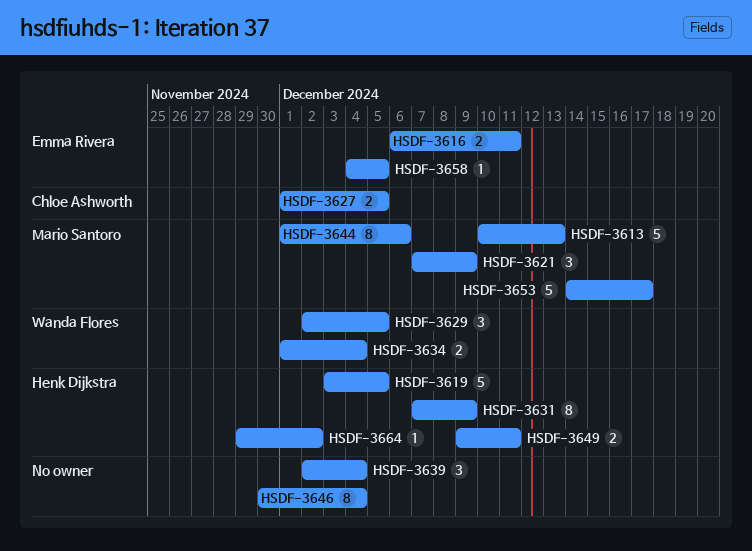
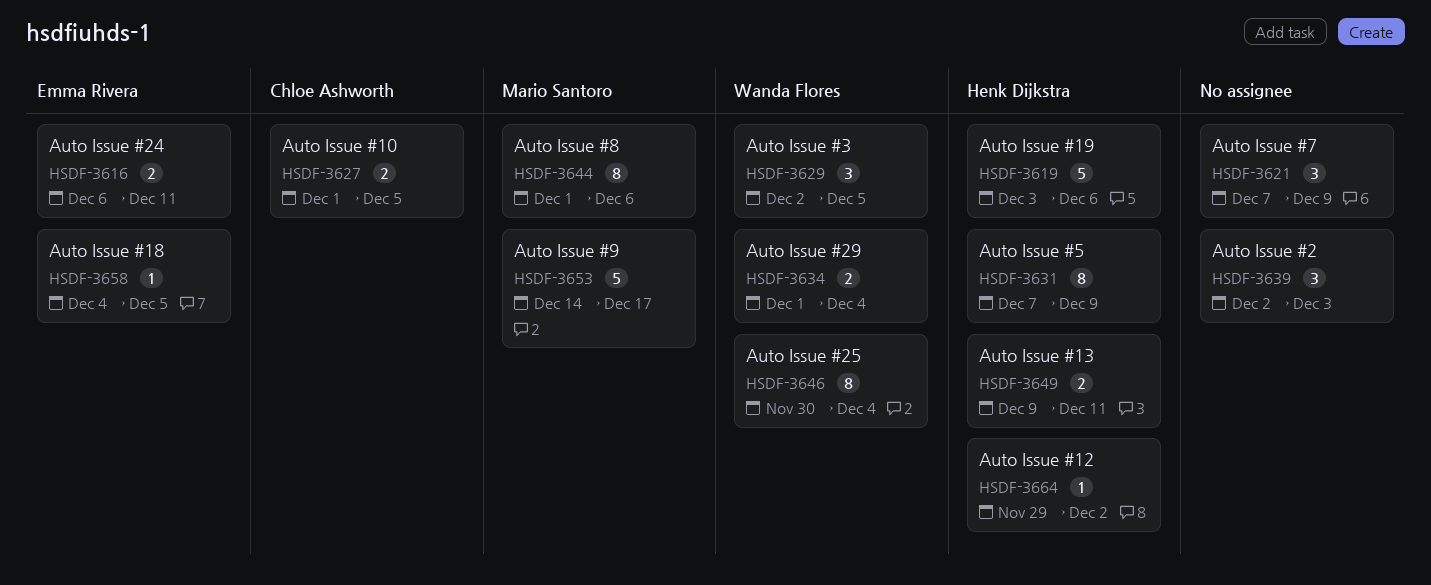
HSDF-3613: present -> none
HSDF-3619, due: Dec 5 -> Dec 6
HSDF-3621, owner: Mario Santoro -> none
HSDF-3639, due: Dec 4 -> Dec 3
HSDF-3646, owner: none -> Wanda Flores

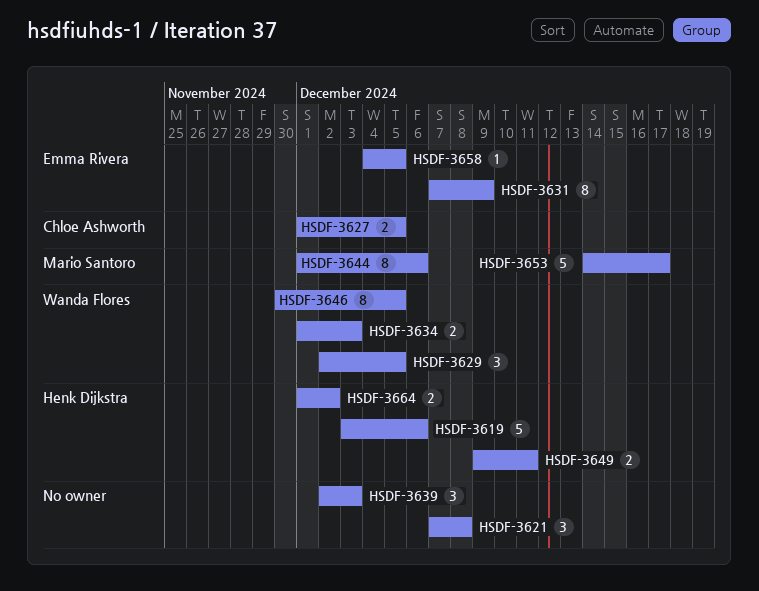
HSDF-3616: present -> none
HSDF-3621, due: Dec 9 -> Dec 8
HSDF-3631, owner: Henk Dijkstra -> Emma Rivera
HSDF-3634, due: Dec 4 -> Dec 3
HSDF-3646, due: Dec 4 -> Dec 5
HSDF-3664, estimate: 1 -> 2
HSDF-3664, start: Nov 29 -> Dec 1

